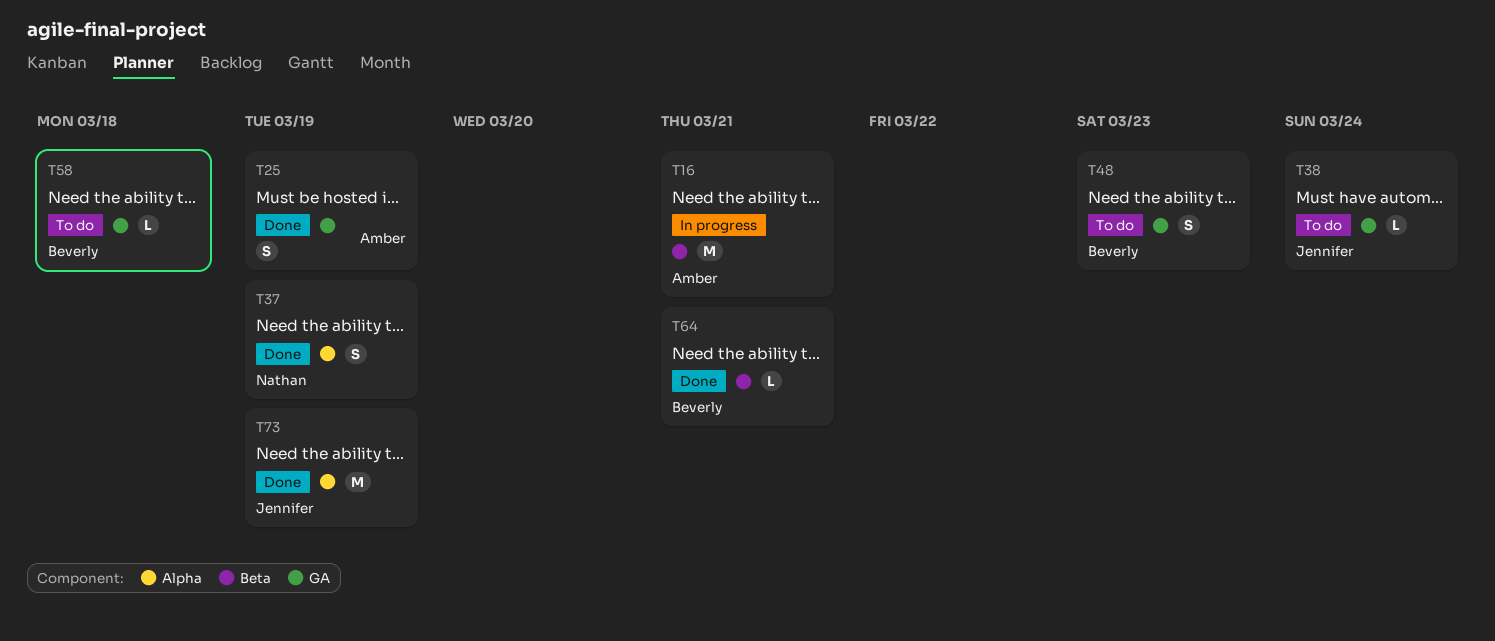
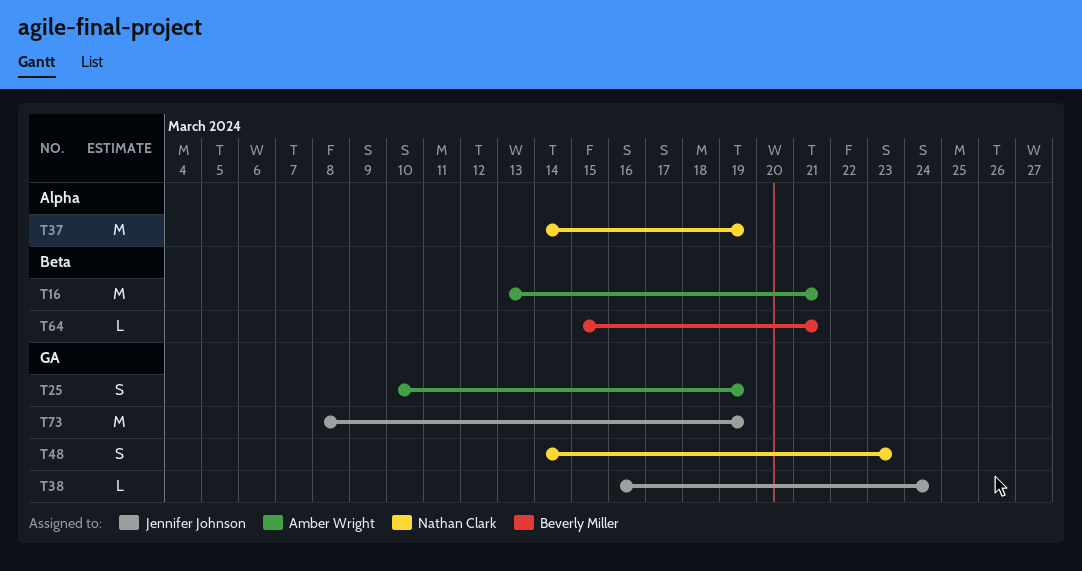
T37, estimate: S -> M
T48, owner: Beverly Miller -> Nathan Clark
T58: present -> none
T73, label: Alpha -> GA

